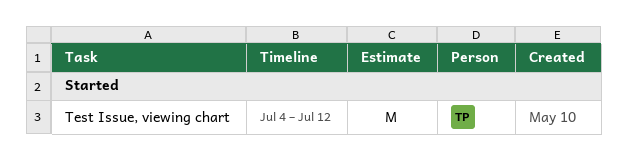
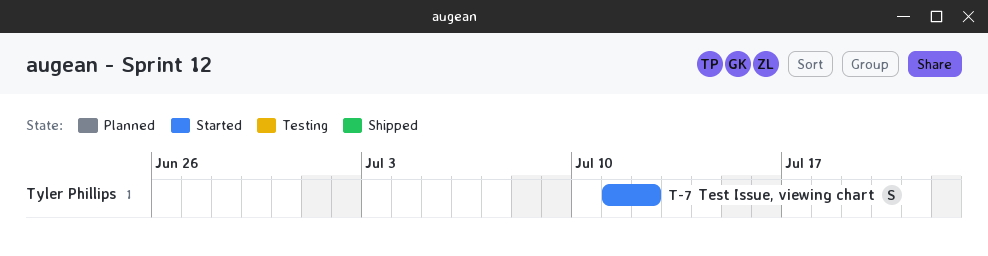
Test Issue, viewing chart, estimate: M -> S
Test Issue, viewing chart, start: Jul 4 -> Jul 11

